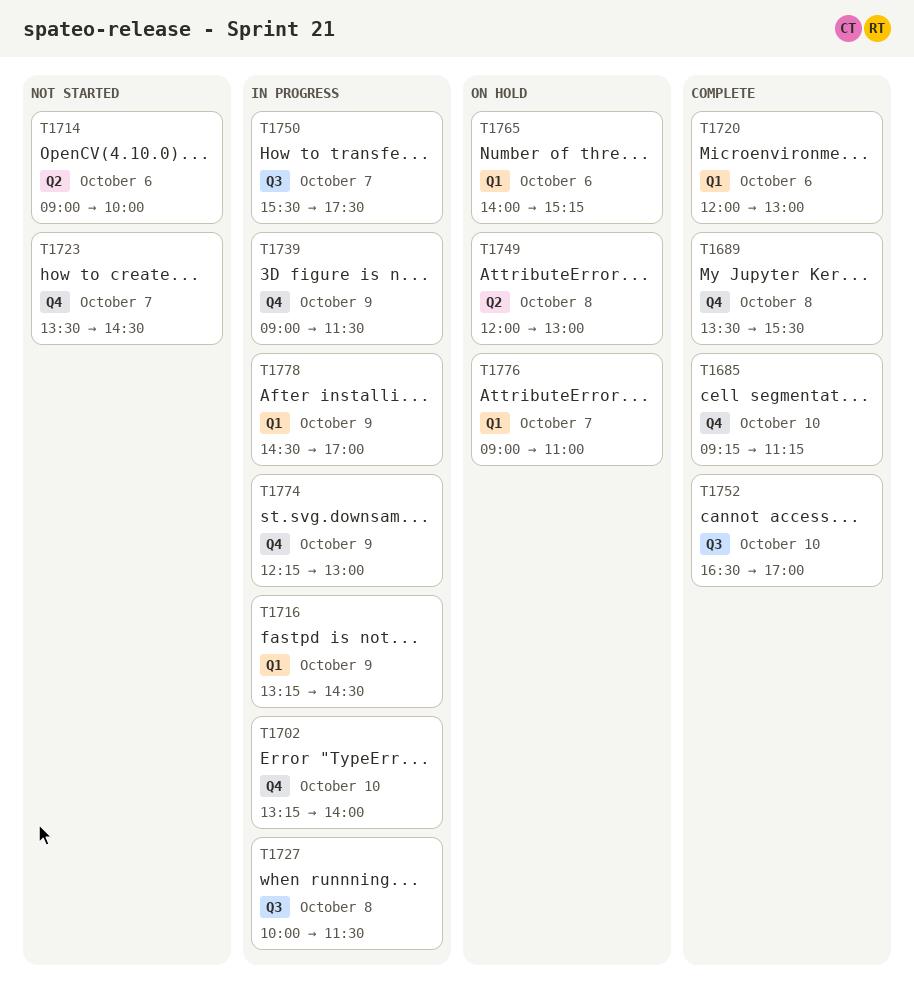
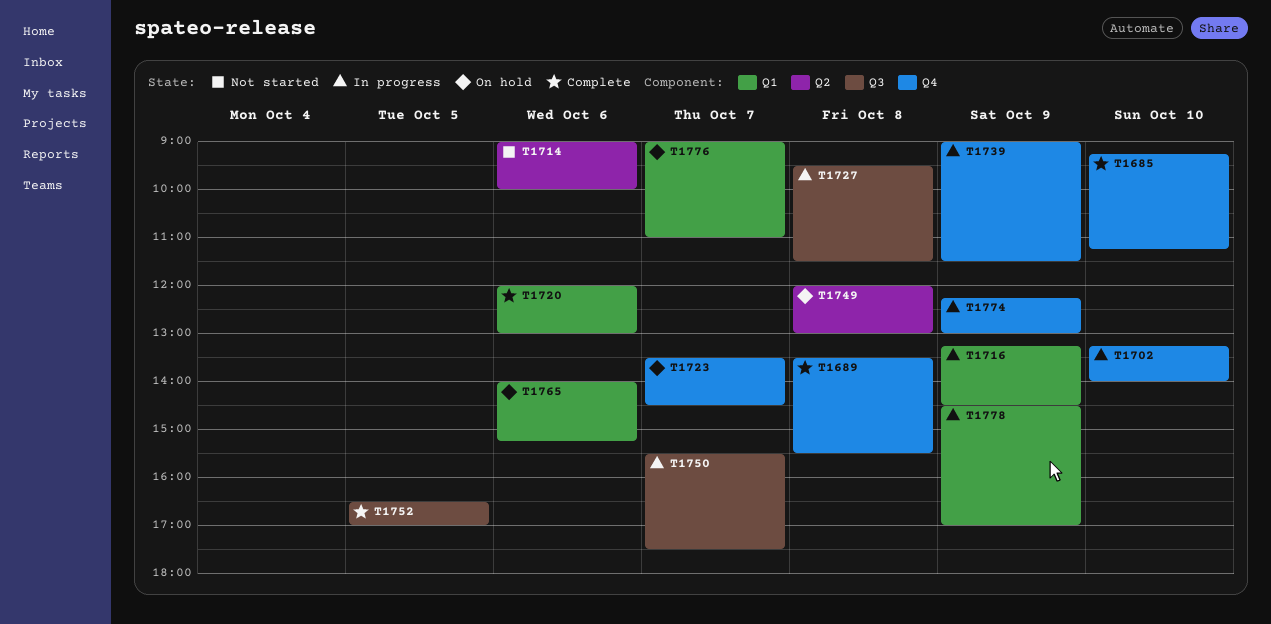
T1723, status: Not started -> On hold
T1727, begins: 10:00 -> 09:30
T1752, day: Oct 10 -> Oct 5

